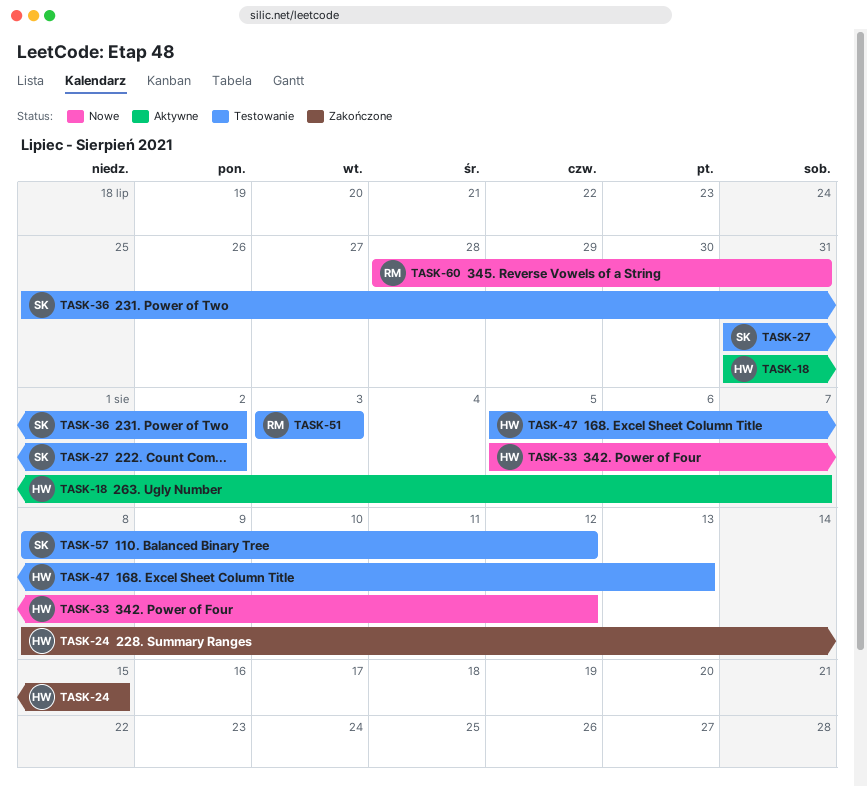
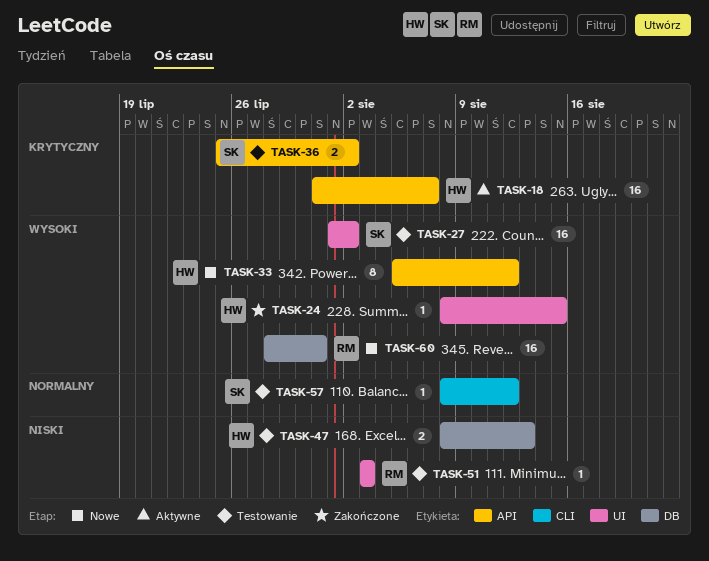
TASK-27, start: Jul 31 -> Aug 1
TASK-47, start: Aug 5 -> Aug 8

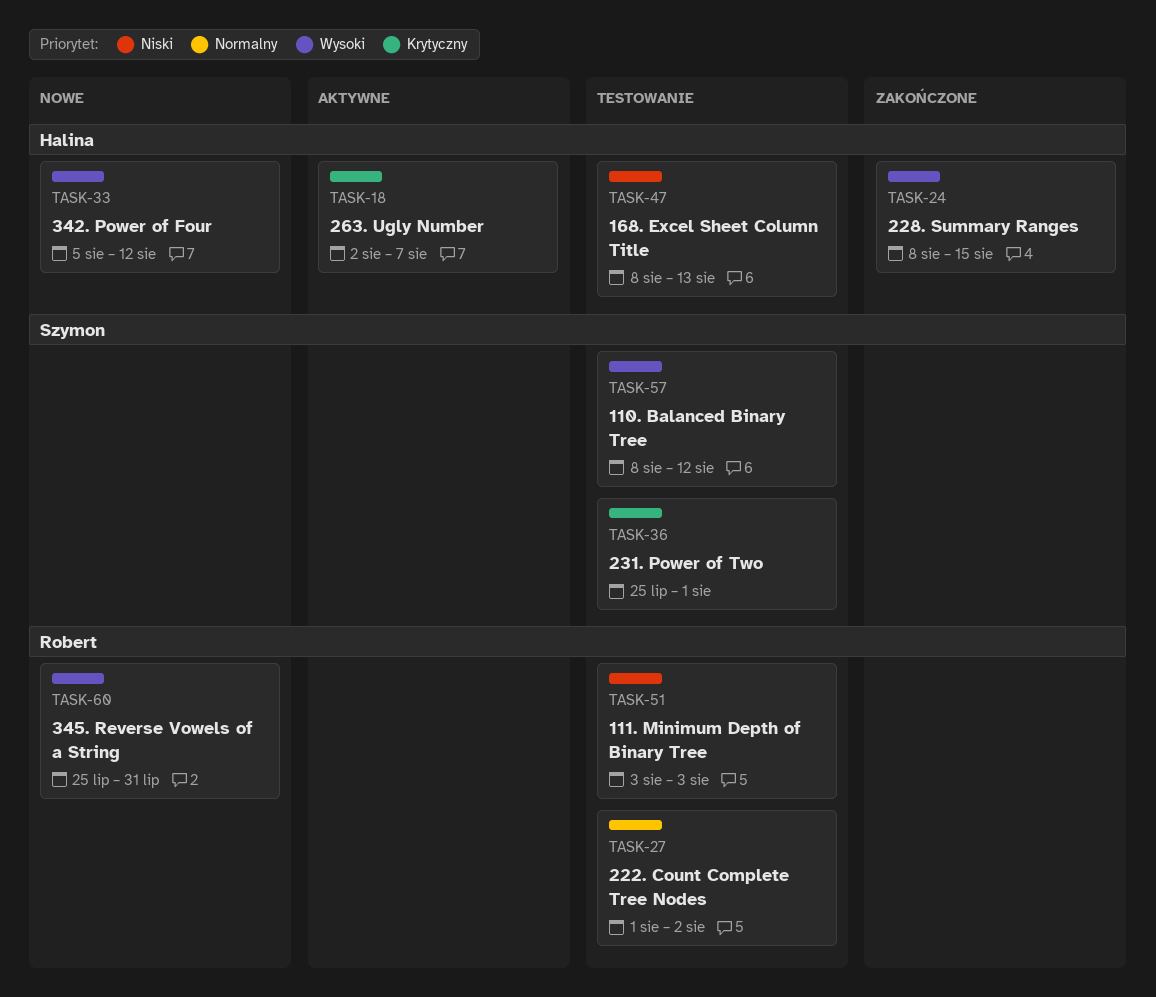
TASK-18, start: Jul 31 -> Aug 2
TASK-27, owner: Szymon -> Robert
TASK-27, priority: Wysoki -> Normalny
TASK-36, due: Aug 2 -> Aug 1
TASK-57, priority: Normalny -> Wysoki
TASK-60, start: Jul 28 -> Jul 25

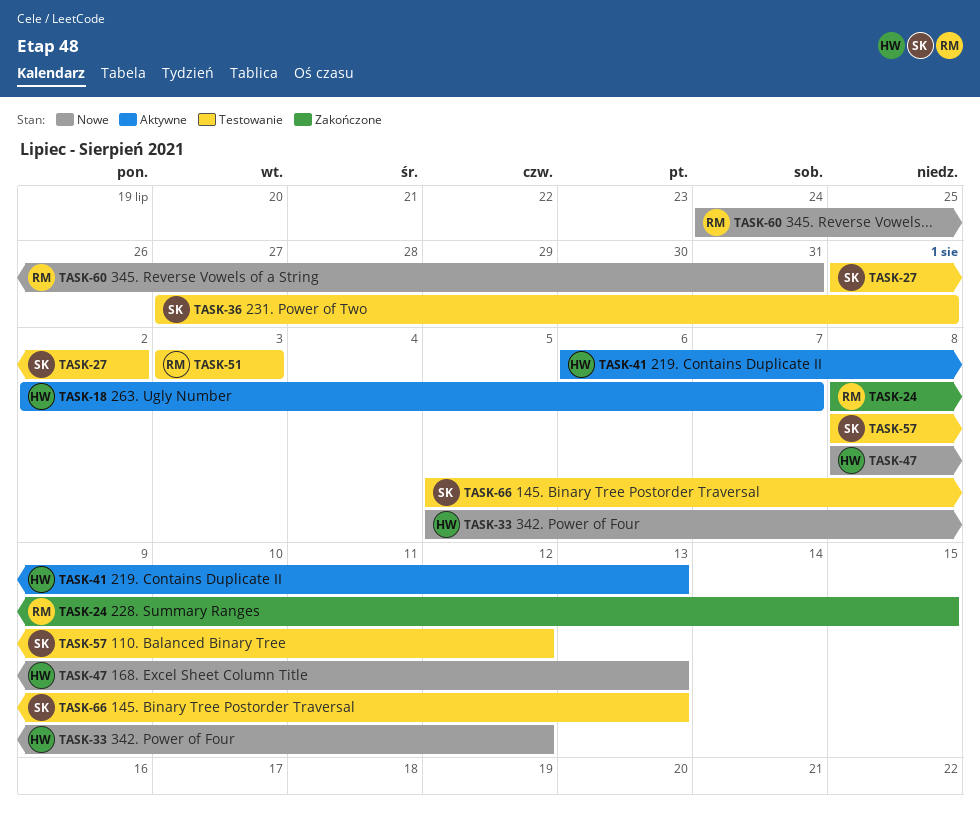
TASK-24, owner: Halina -> Robert
TASK-27, owner: Robert -> Szymon
TASK-36, start: Jul 25 -> Jul 27
TASK-41: none -> present
TASK-47, status: Testowanie -> Nowe
TASK-60, start: Jul 25 -> Jul 24
TASK-66: none -> present

